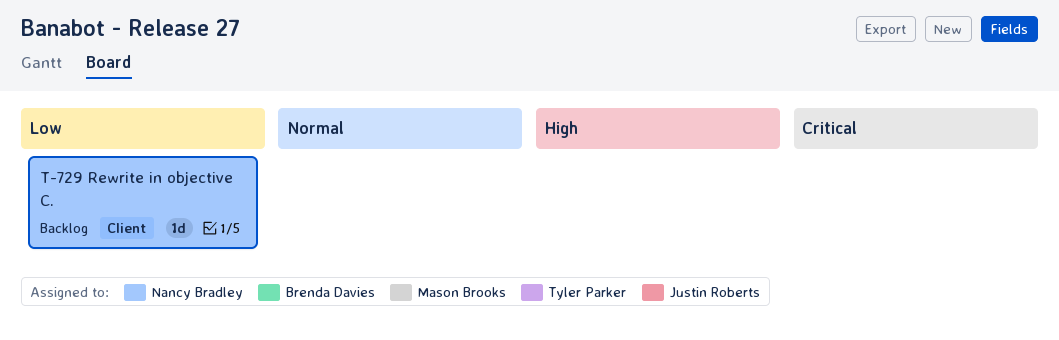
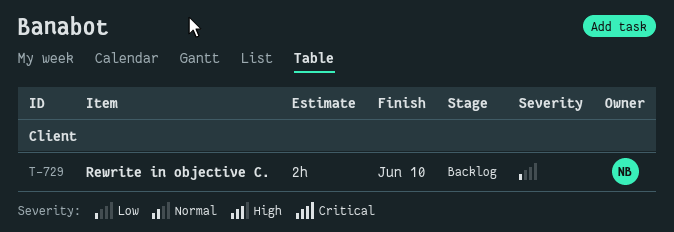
T-729, estimate: 1d -> 2h

